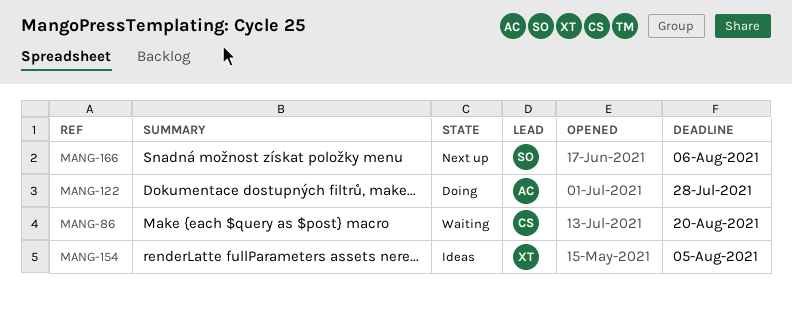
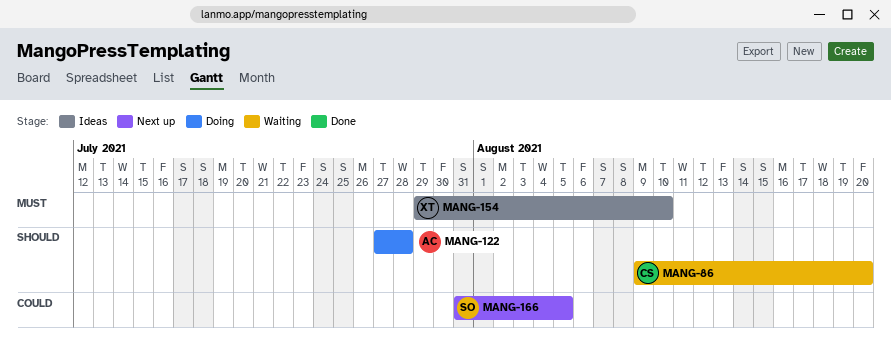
MANG-154, due: Aug 5 -> Aug 10
MANG-166, due: Aug 6 -> Aug 5

